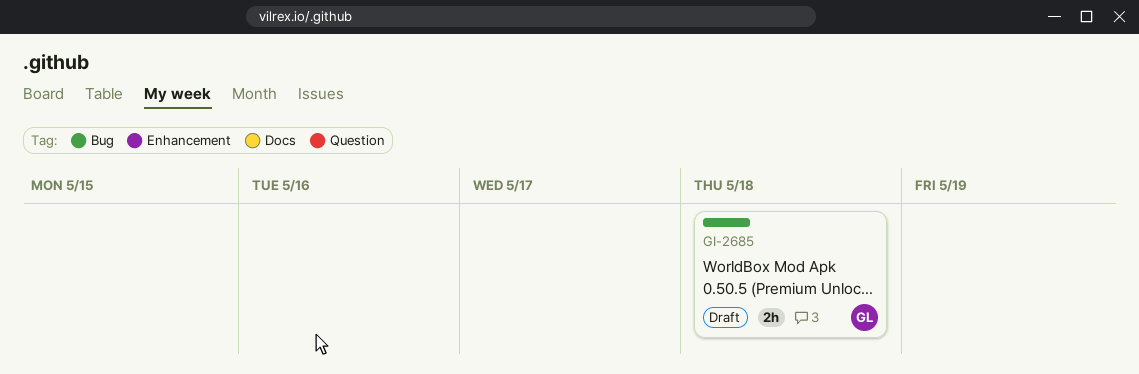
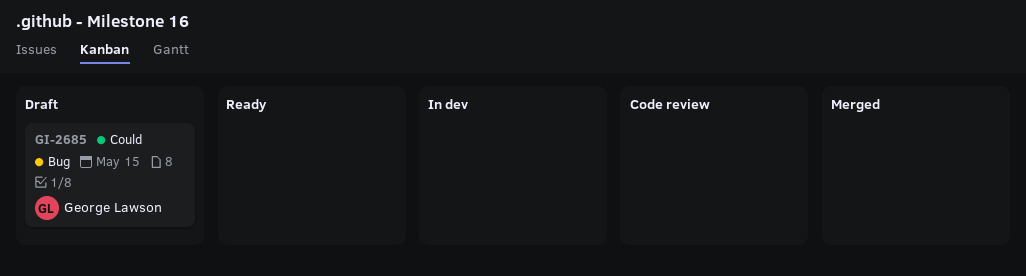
GI-2685, due: May 18 -> May 15

